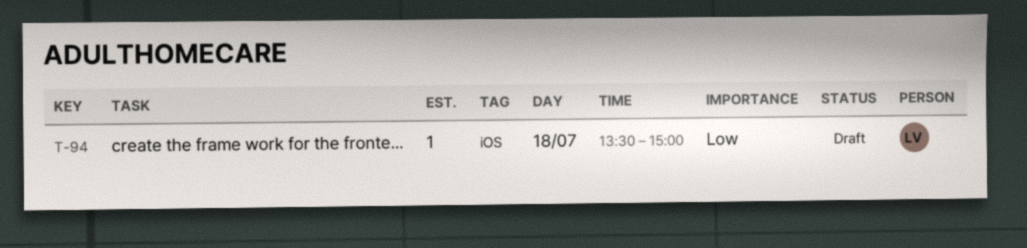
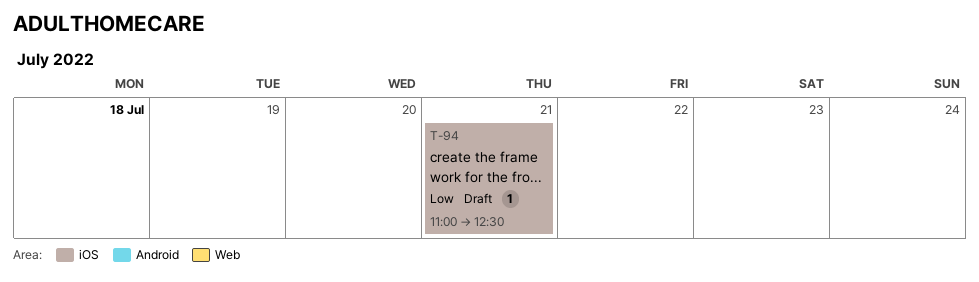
T-94, day: Jul 18 -> Jul 21
T-94, begins: 13:30 -> 11:00
T-94, ends: 15:00 -> 12:30

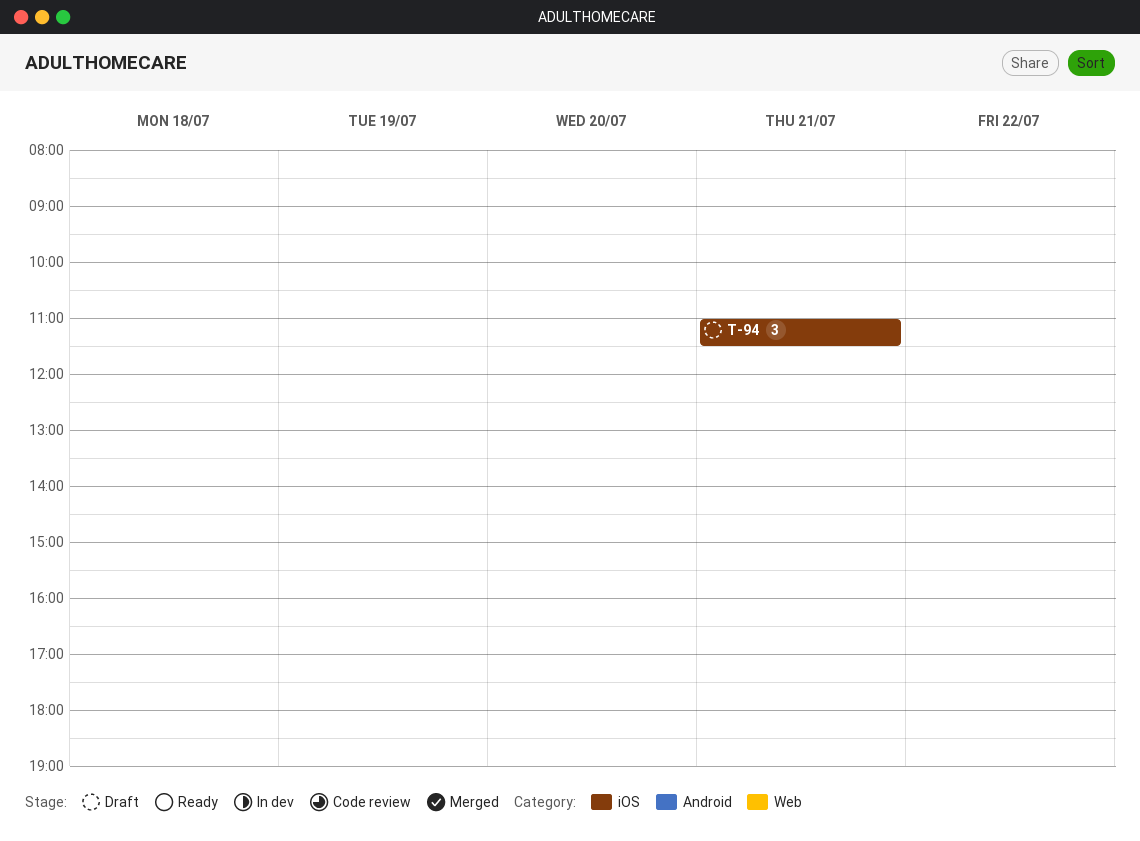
T-94, estimate: 1 -> 3
T-94, ends: 12:30 -> 11:30

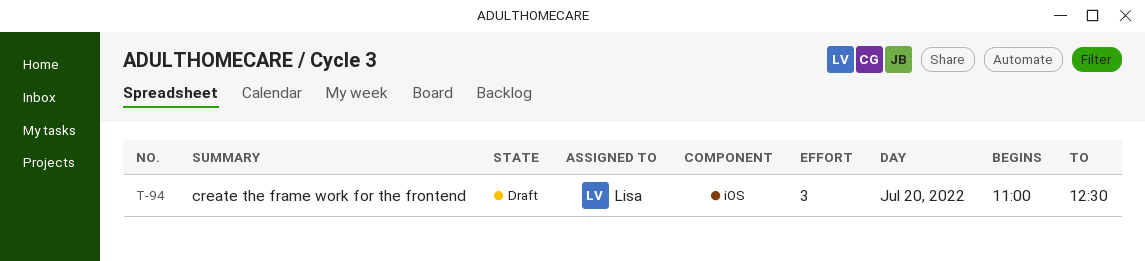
T-94, day: Jul 21 -> Jul 20
T-94, ends: 11:30 -> 12:30

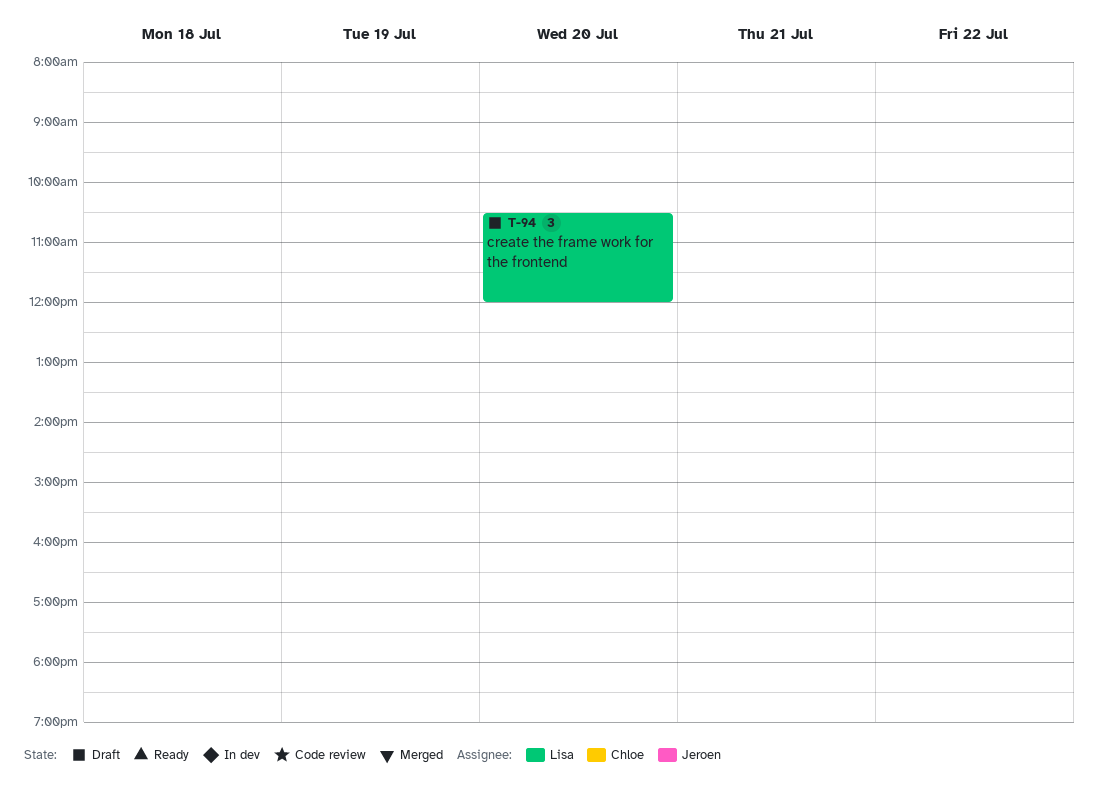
T-94, begins: 11:00 -> 10:30
T-94, ends: 12:30 -> 12:00

